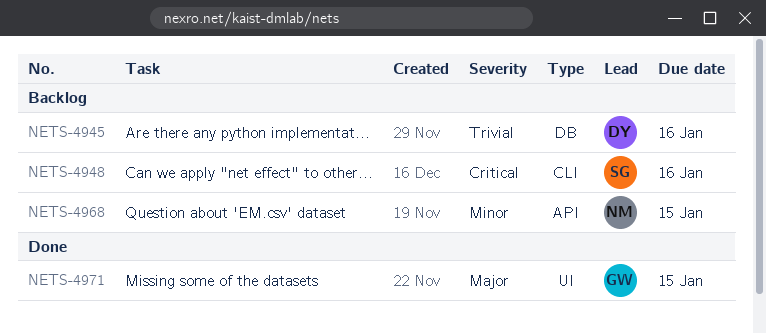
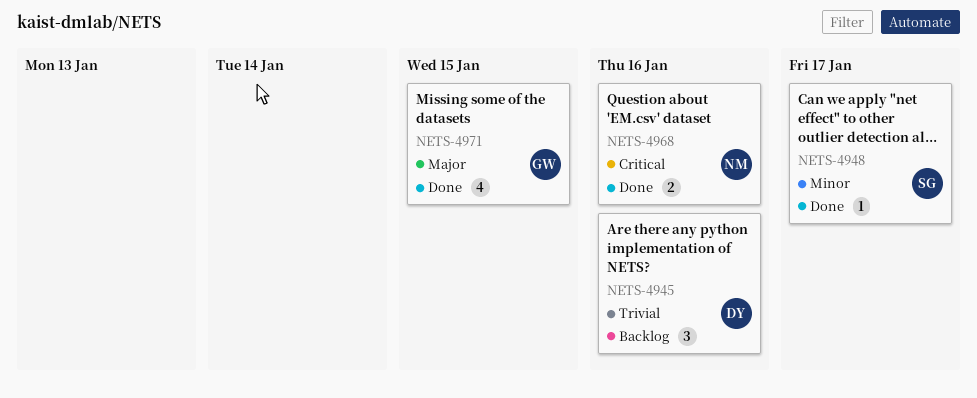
NETS-4948, status: Backlog -> Done
NETS-4948, priority: Critical -> Minor
NETS-4948, due: Jan 16 -> Jan 17
NETS-4968, status: Backlog -> Done
NETS-4968, priority: Minor -> Critical
NETS-4968, due: Jan 15 -> Jan 16

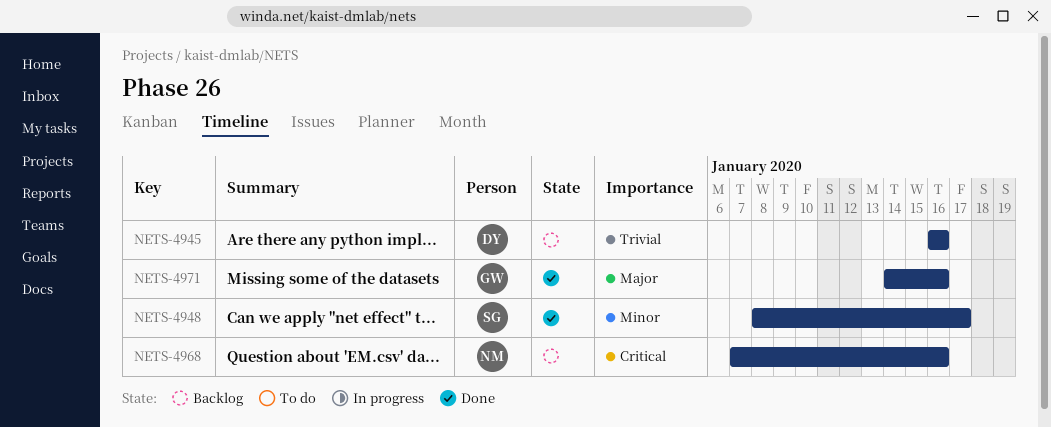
NETS-4968, status: Done -> Backlog
NETS-4971, due: Jan 15 -> Jan 16

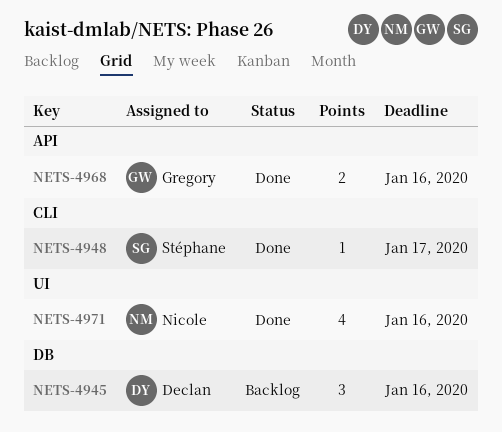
NETS-4968, status: Backlog -> Done
NETS-4968, owner: Nicole -> Gregory
NETS-4971, owner: Gregory -> Nicole

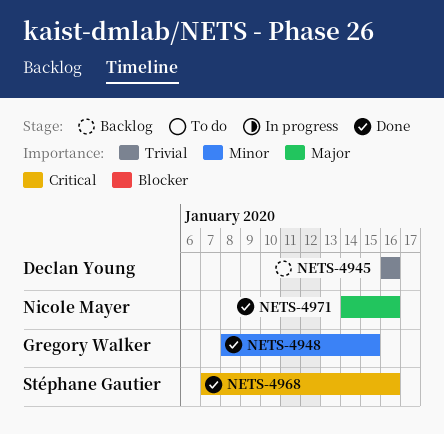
NETS-4948, owner: Stéphane Gautier -> Gregory Walker
NETS-4948, due: Jan 17 -> Jan 15
NETS-4968, owner: Gregory Walker -> Stéphane Gautier

